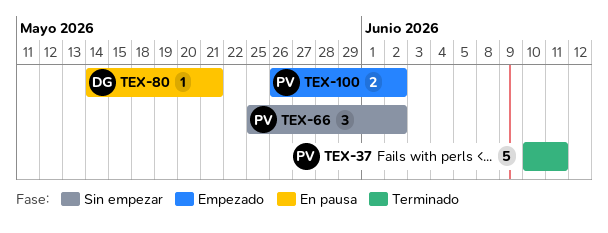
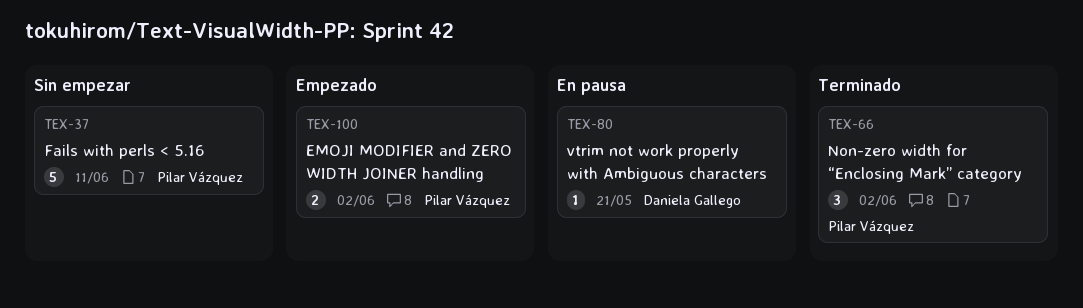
TEX-37, status: Terminado -> Sin empezar
TEX-66, status: Sin empezar -> Terminado

